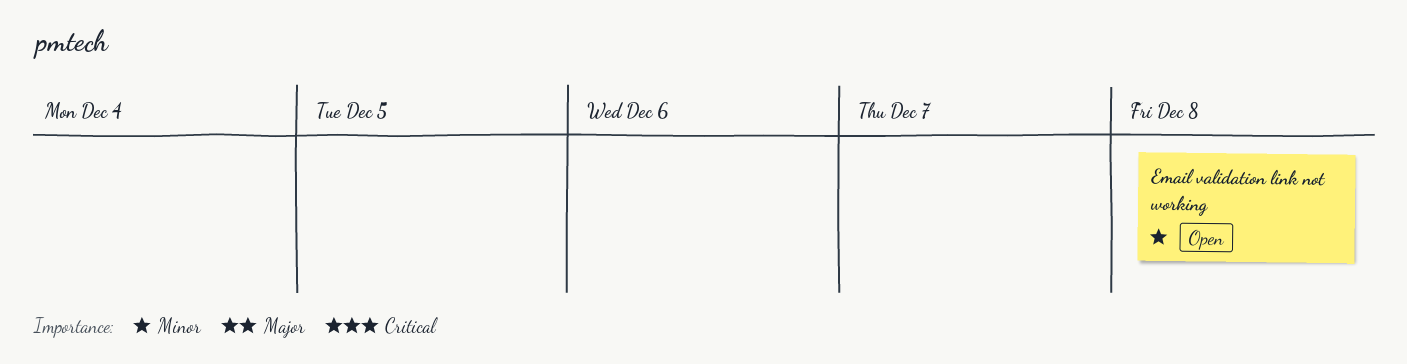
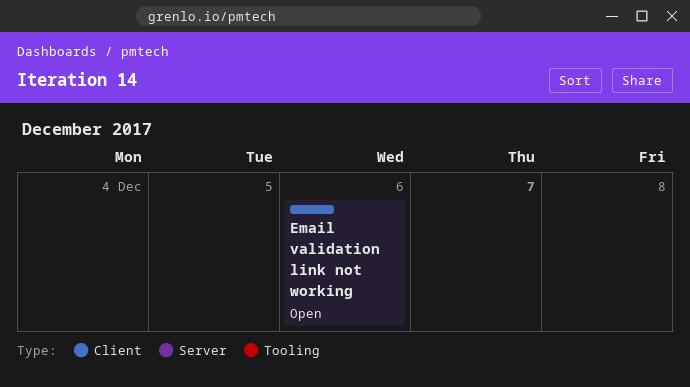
Email validation link not working, due: Dec 8 -> Dec 6

